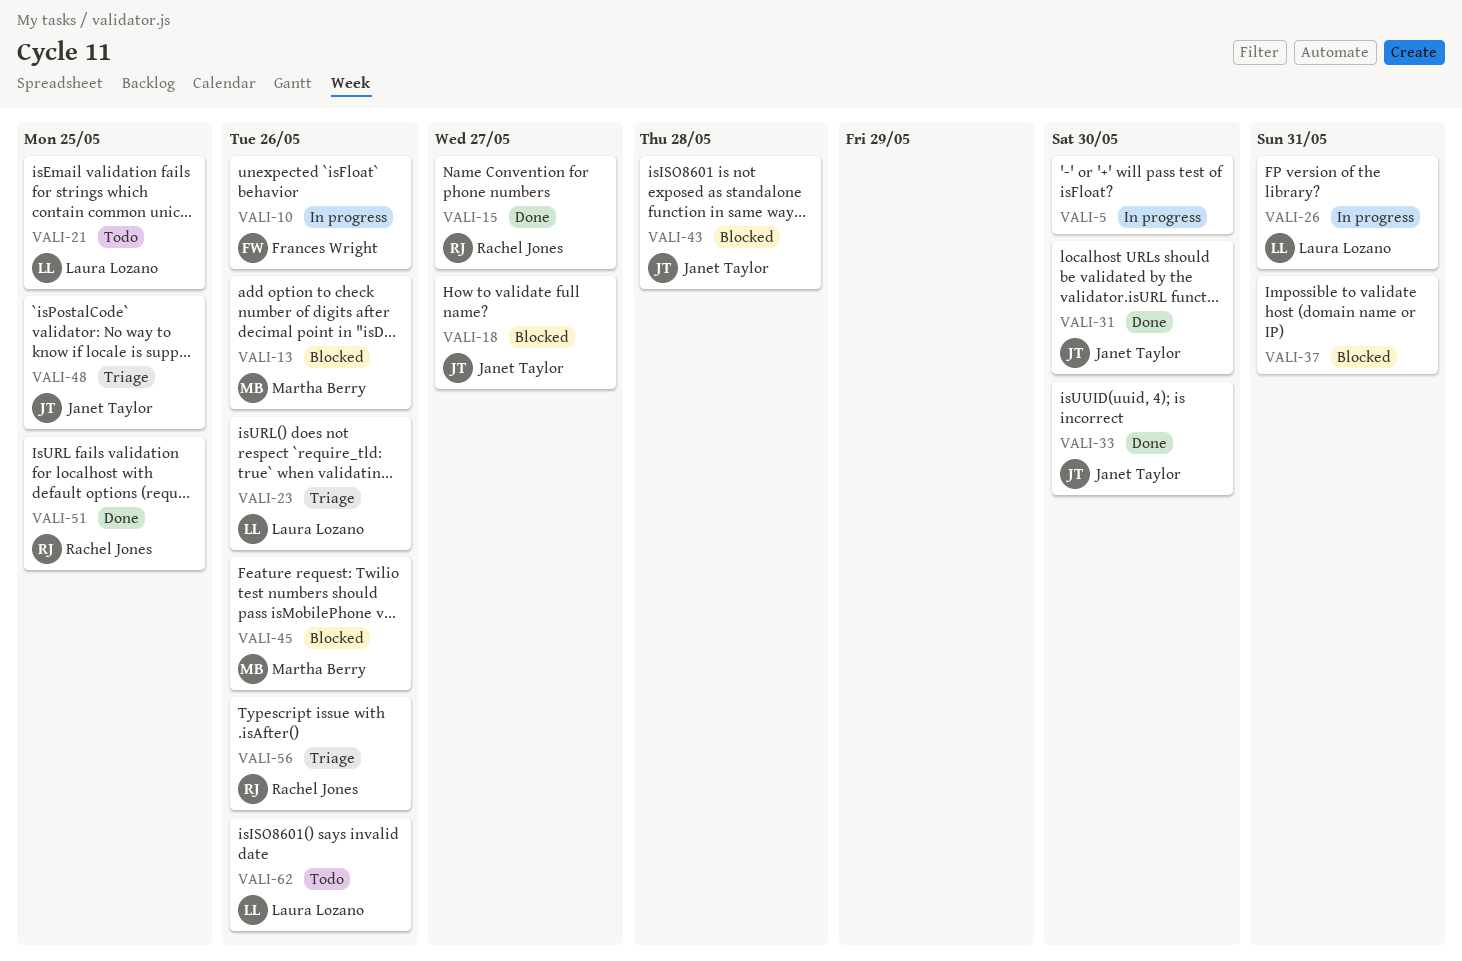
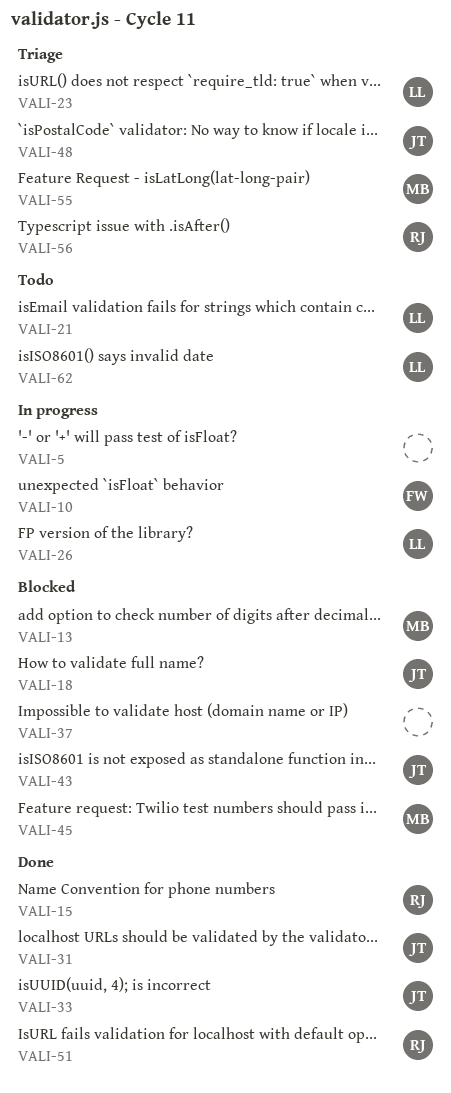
VALI-55: none -> present

